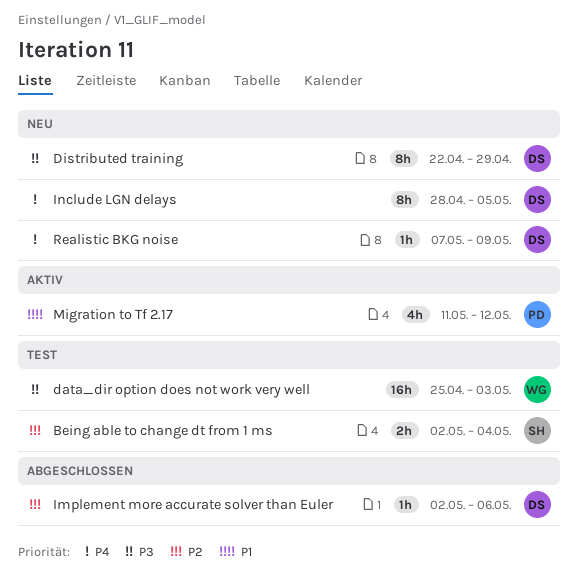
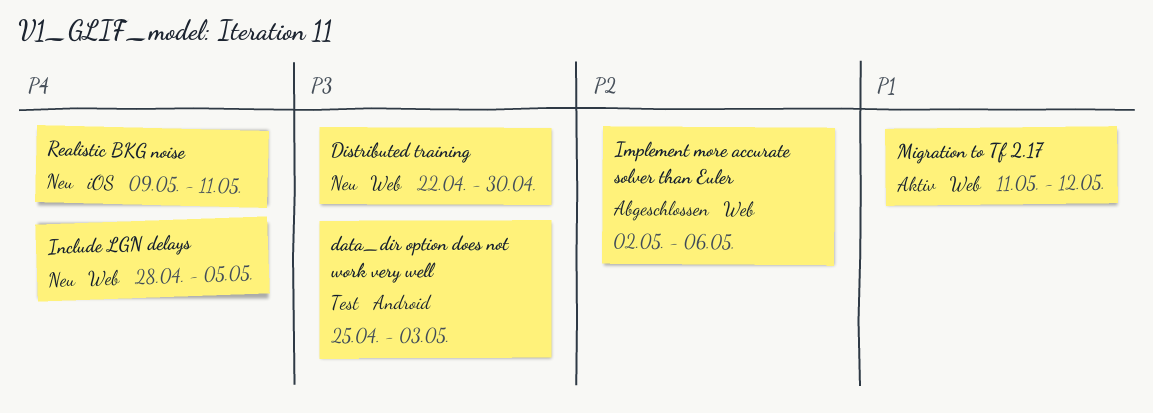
Being able to change dt from 1 ms: present -> none
Distributed training, due: Apr 29 -> Apr 30
Realistic BKG noise, start: May 7 -> May 9
Realistic BKG noise, due: May 9 -> May 11

